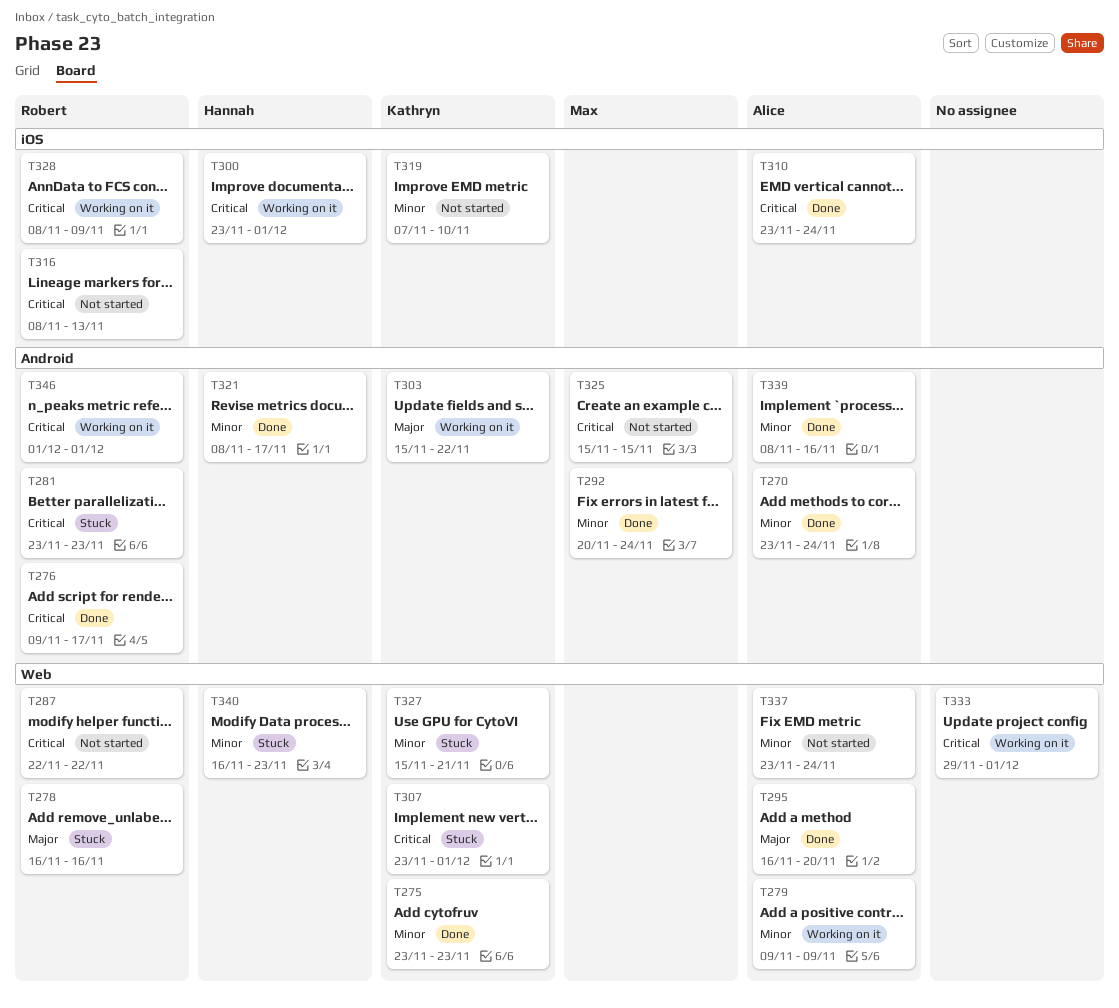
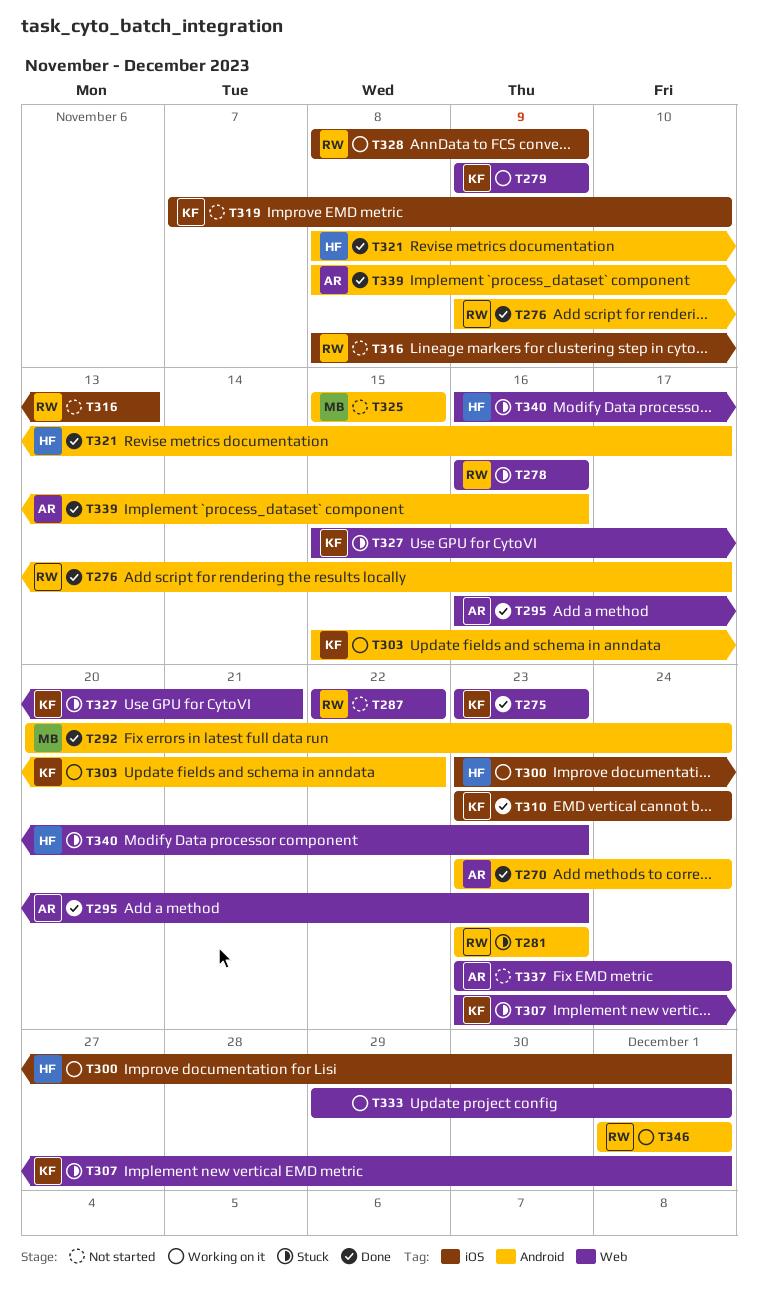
T279, owner: Alice -> Kathryn
T295, due: Nov 20 -> Nov 23
T310, owner: Alice -> Kathryn

